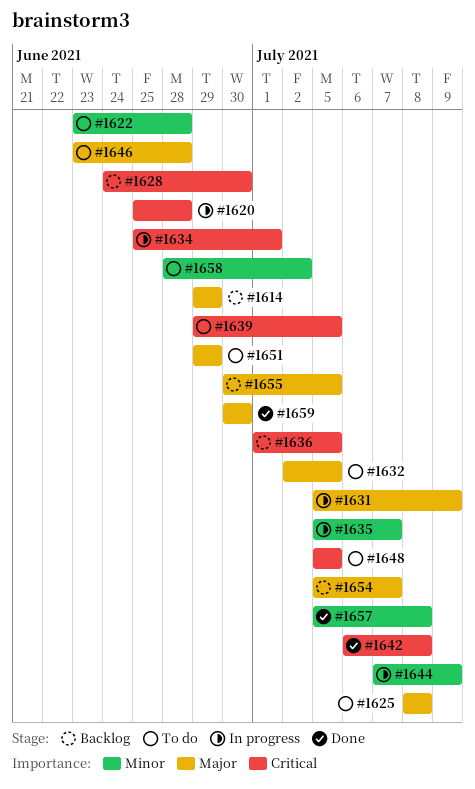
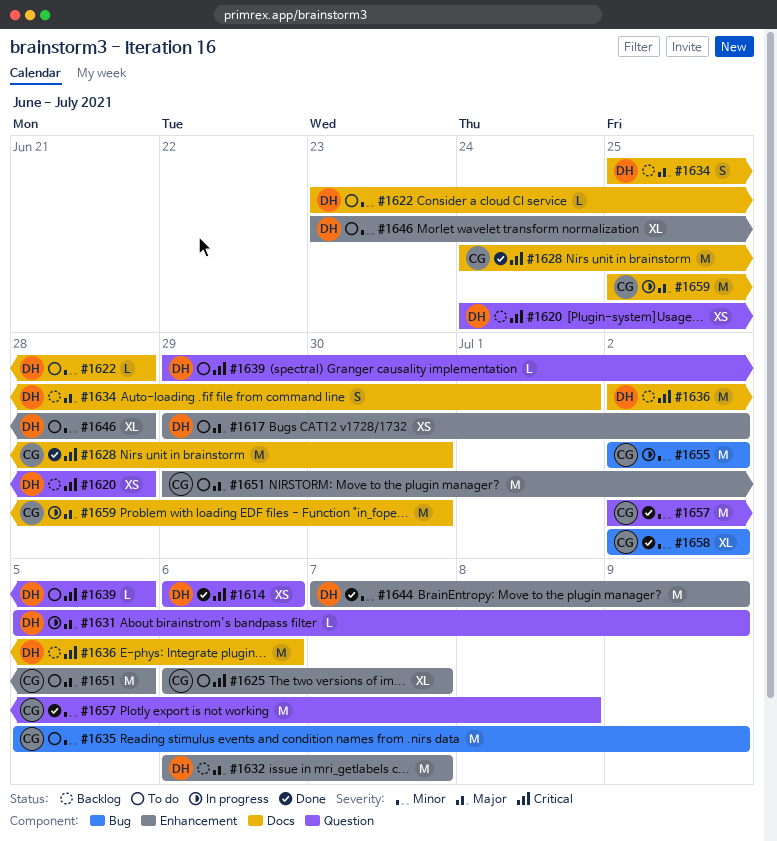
#1614, status: Backlog -> Done
#1614, priority: Major -> Critical
#1614, start: Jun 29 -> Jul 6
#1614, due: Jun 29 -> Jul 6
#1617: none -> present
#1620, status: In progress -> Backlog
#1620, start: Jun 25 -> Jun 24
#1625, priority: Major -> Critical
#1625, start: Jul 8 -> Jul 6
#1625, due: Jul 8 -> Jul 7
#1628, status: Backlog -> Done
#1632, status: To do -> Backlog
#1632, start: Jul 2 -> Jul 6
#1632, due: Jul 5 -> Jul 7
#1634, status: In progress -> Backlog
#1634, priority: Critical -> Major
#1635, status: In progress -> To do
#1635, due: Jul 7 -> Jul 9
#1636, start: Jul 1 -> Jul 2
#1636, due: Jul 5 -> Jul 6
#1642: present -> none
#1644, status: In progress -> Done
#1646, priority: Major -> Minor
#1648: present -> none
#1651, due: Jun 29 -> Jul 5
#1654: present -> none
#1655, status: Backlog -> In progress
#1655, priority: Major -> Minor
#1655, start: Jun 30 -> Jul 2
#1655, due: Jul 5 -> Jul 2
#1657, start: Jul 5 -> Jul 2
#1658, status: To do -> Done
#1658, start: Jun 28 -> Jul 2
#1659, status: Done -> In progress
#1659, start: Jun 30 -> Jun 25

